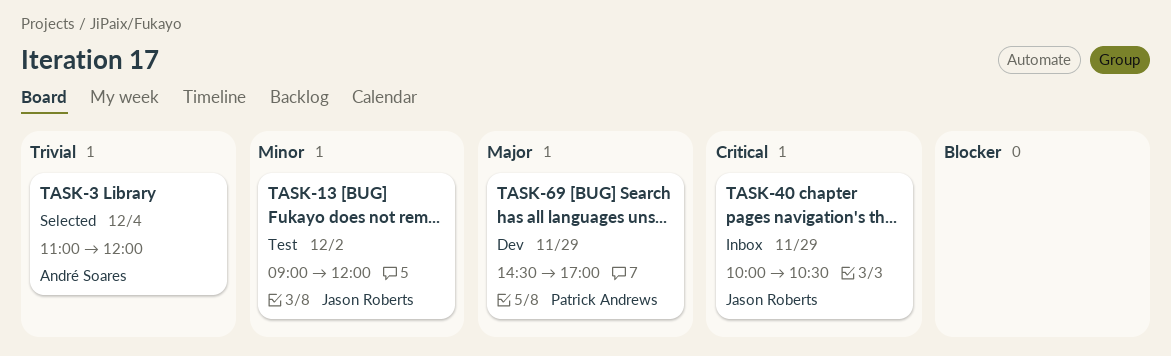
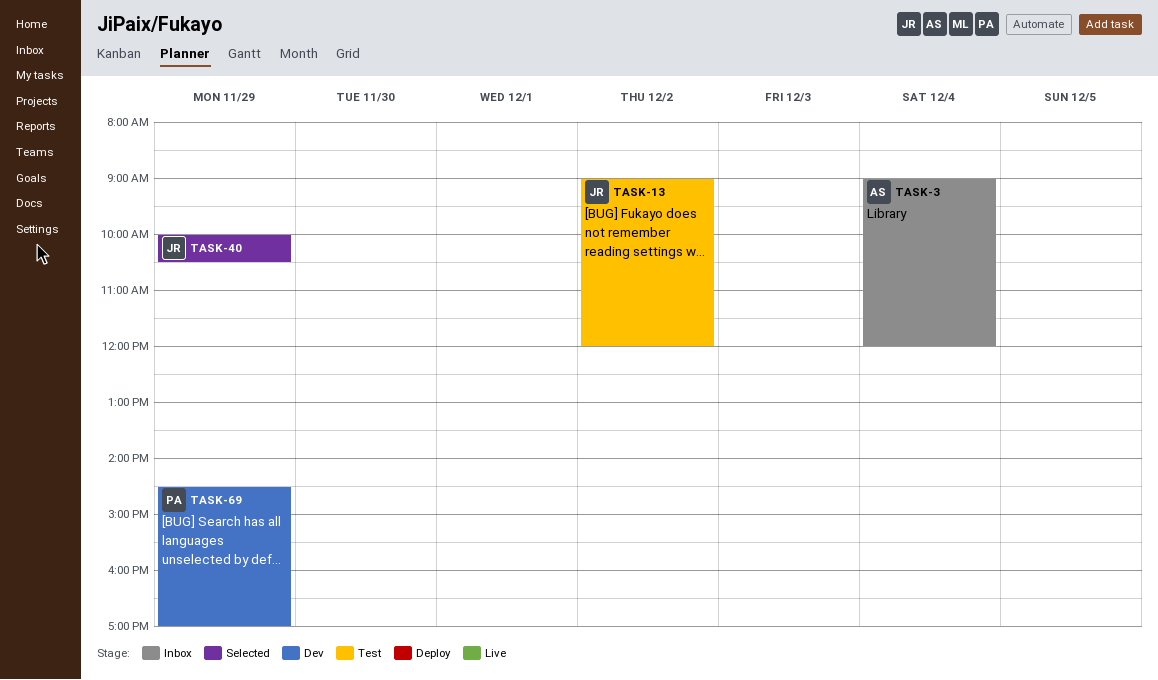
TASK-3, status: Selected -> Inbox
TASK-3, begins: 11:00 -> 09:00
TASK-40, status: Inbox -> Selected

